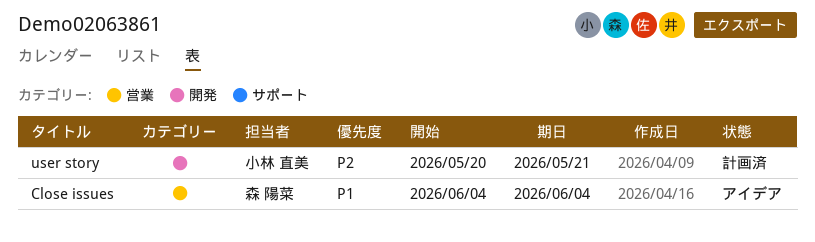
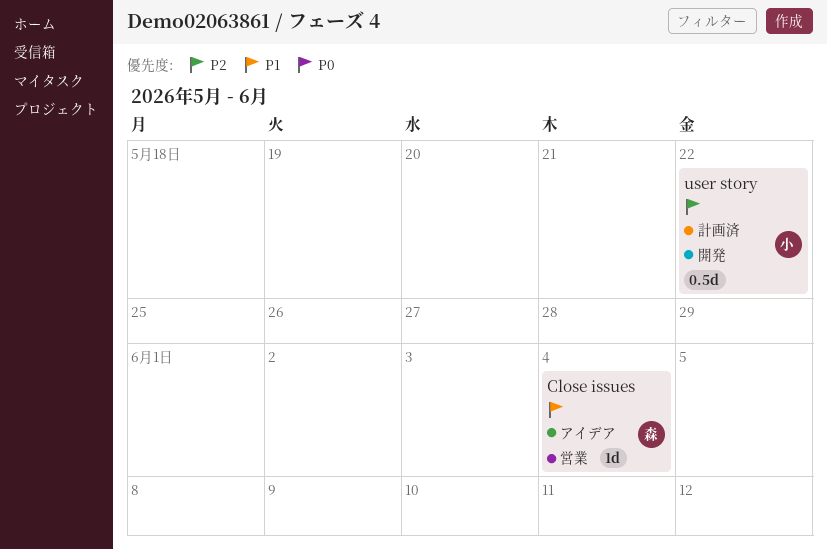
user story, due: May 21 -> May 22

